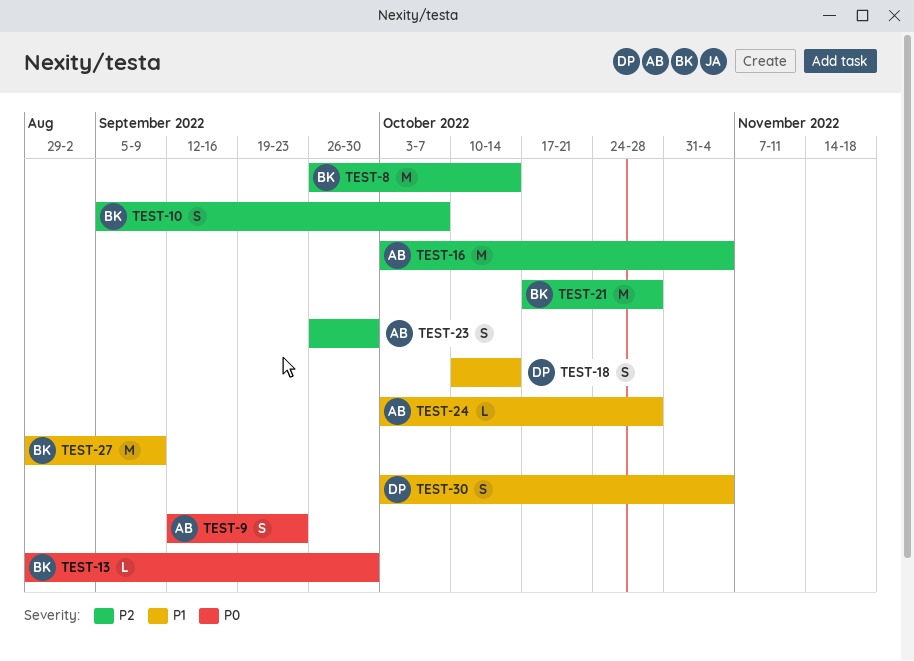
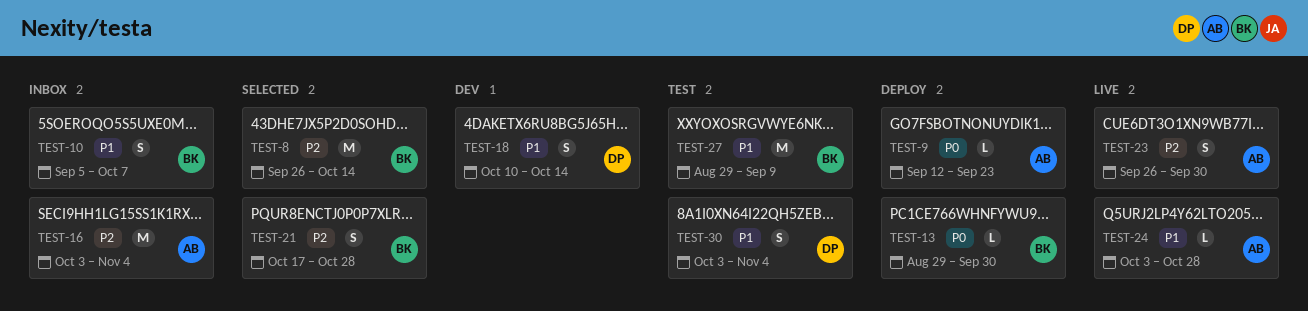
TEST-9, estimate: S -> L
TEST-10, priority: P2 -> P1
TEST-21, estimate: M -> S

